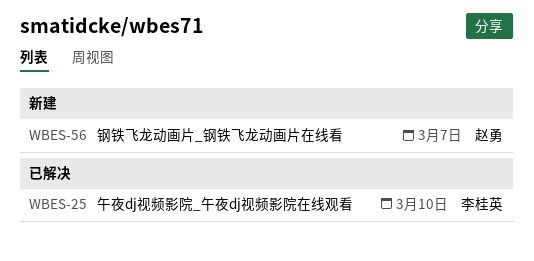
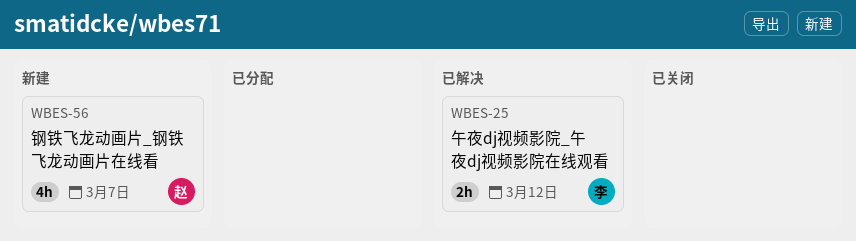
WBES-25, due: Mar 10 -> Mar 12

